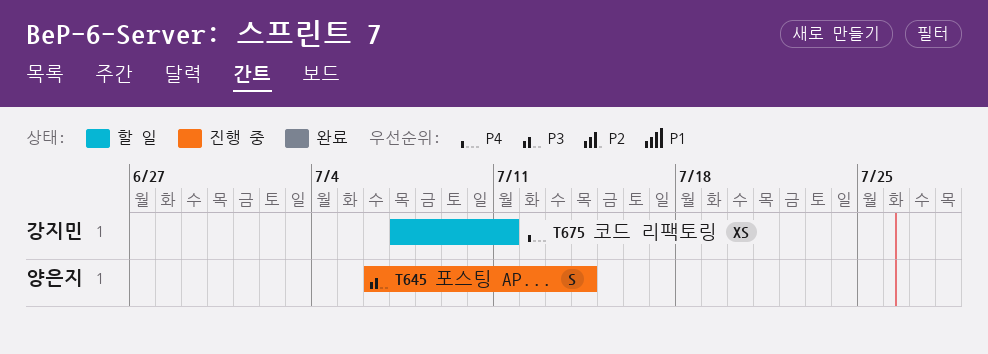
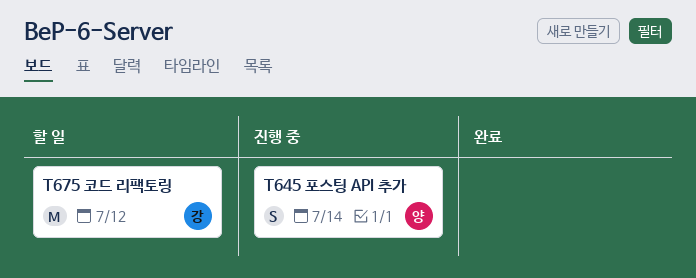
T675, estimate: XS -> M
T675, due: Jul 11 -> Jul 12

